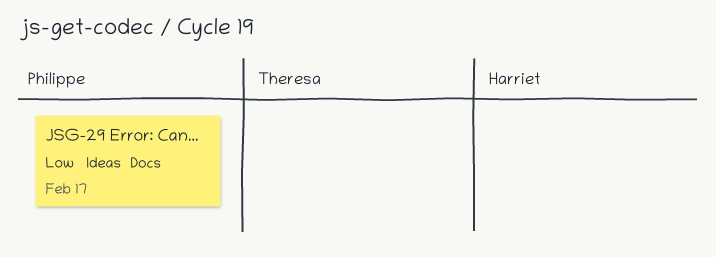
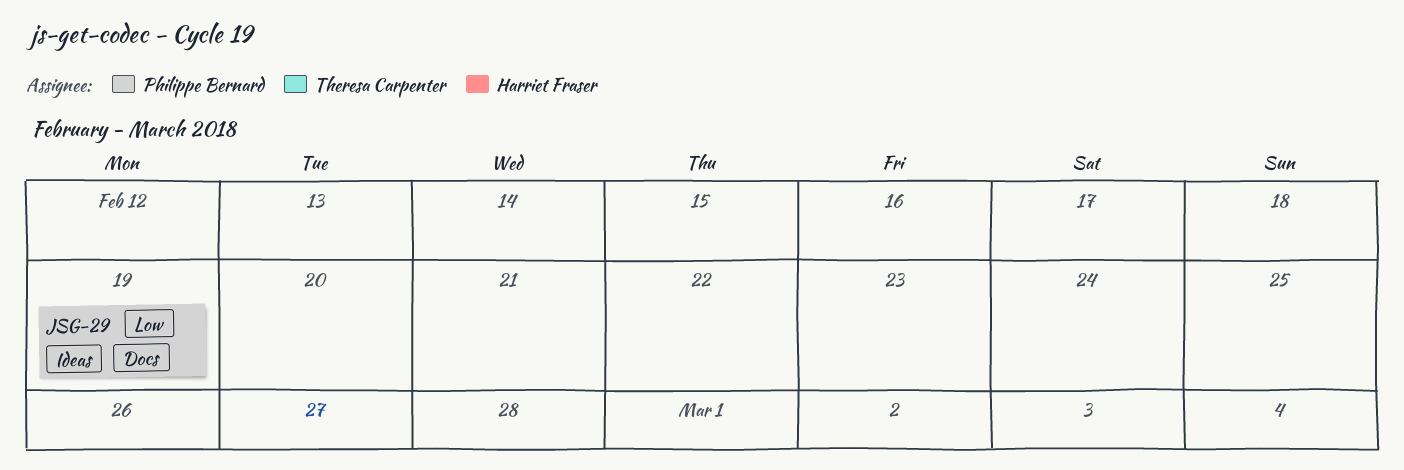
JSG-29, due: Feb 17 -> Feb 19

